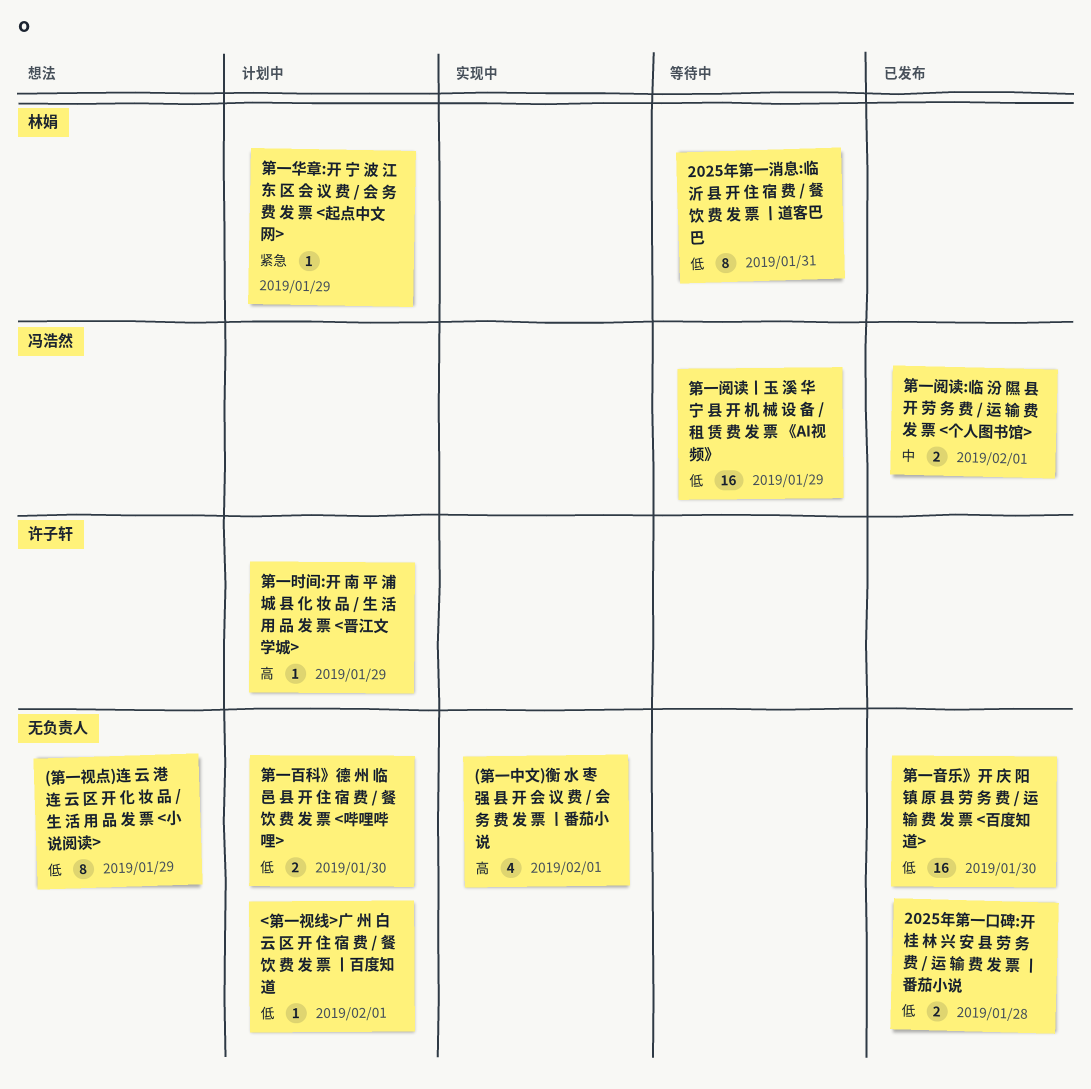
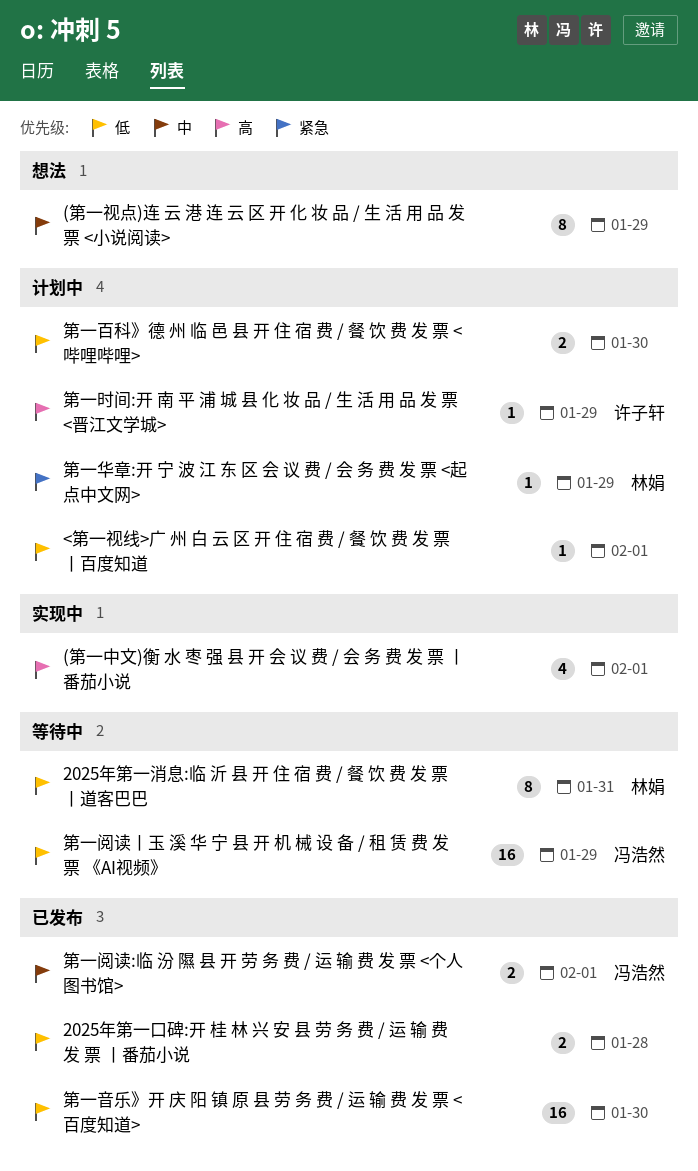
(第一视点)连 云 港 连 云 区 开 化 妆 品 / 生 活 用 品 发 票 <小说阅读>, priority: 低 -> 中

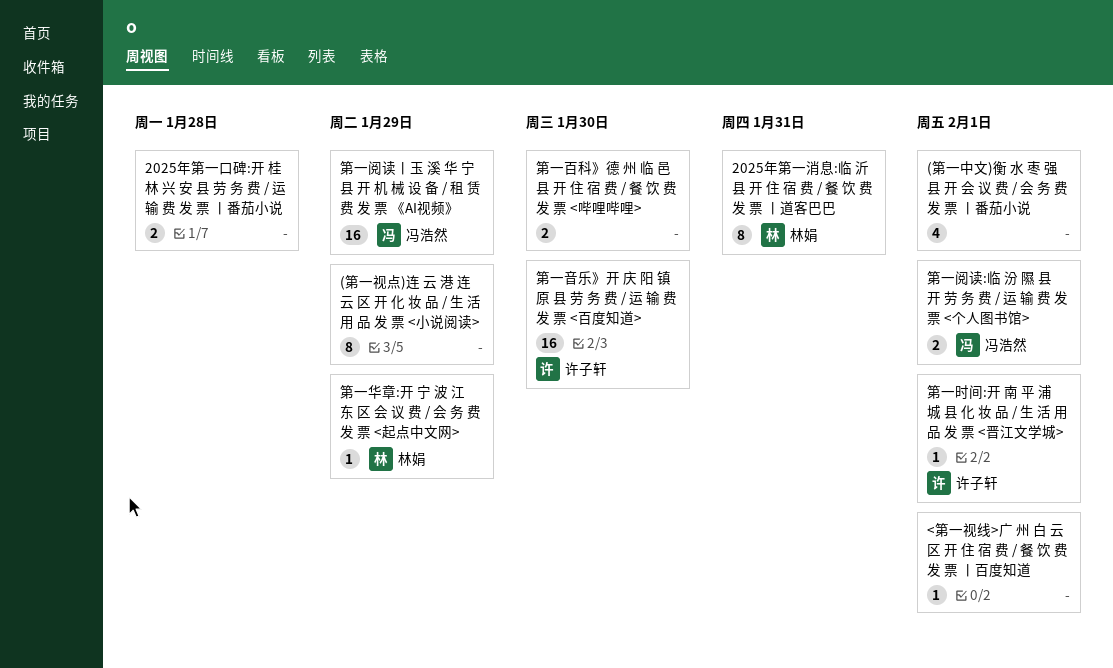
第一时间:开 南 平 浦 城 县 化 妆 品 / 生 活 用 品 发 票 <晋江文学城>, due: Jan 29 -> Feb 1
第一音乐》开 庆 阳 镇 原 县 劳 务 费 / 运 输 费 发 票 <百度知道>, owner: none -> 许子轩

